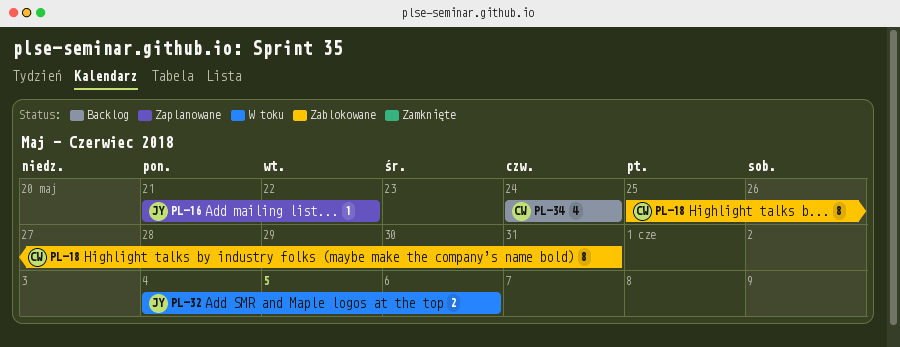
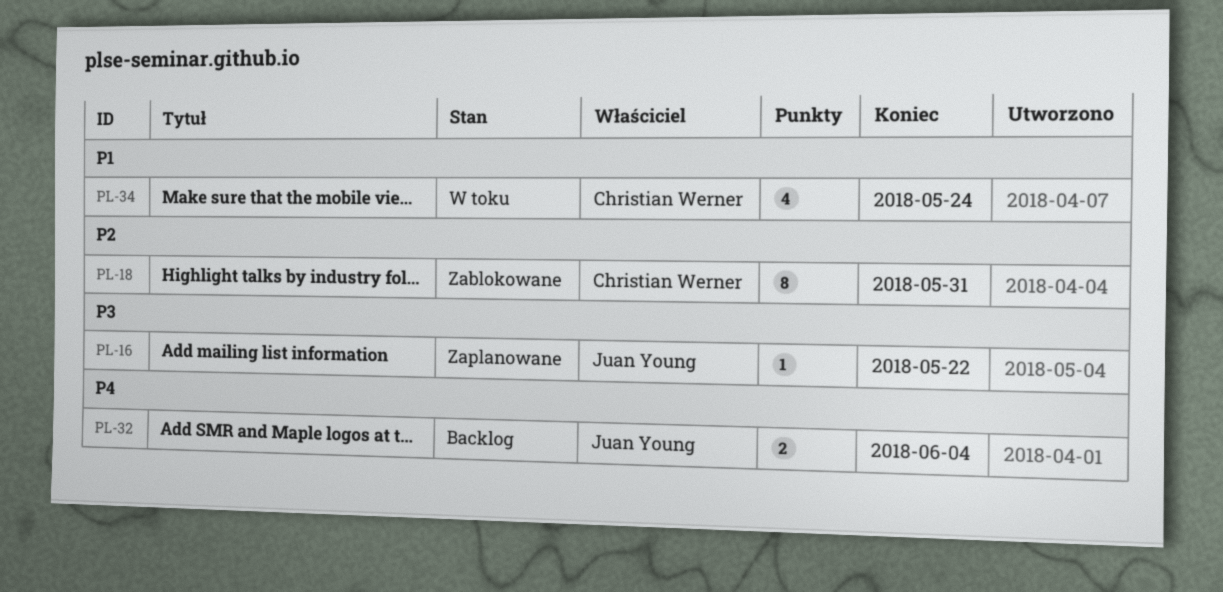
PL-32, status: W toku -> Backlog
PL-32, due: Jun 6 -> Jun 4
PL-34, status: Backlog -> W toku

